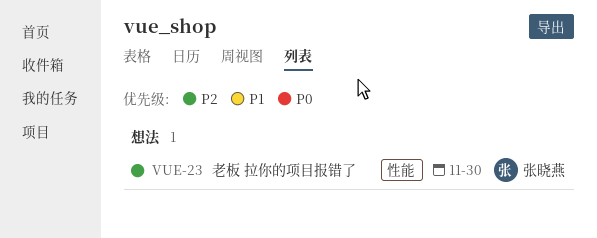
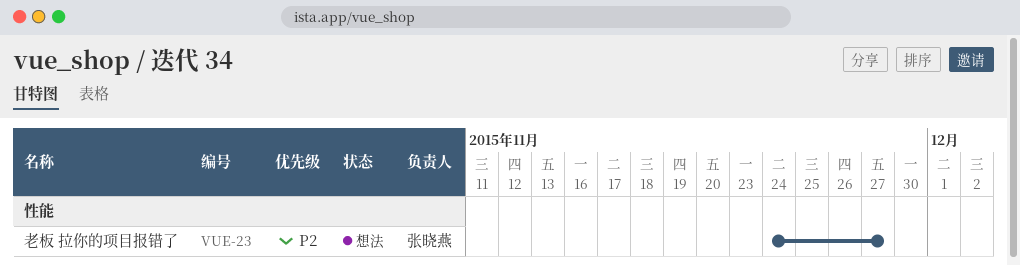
VUE-23, due: Nov 30 -> Nov 27

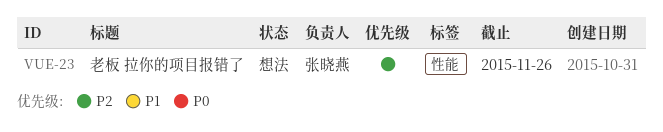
VUE-23, due: Nov 27 -> Nov 26

